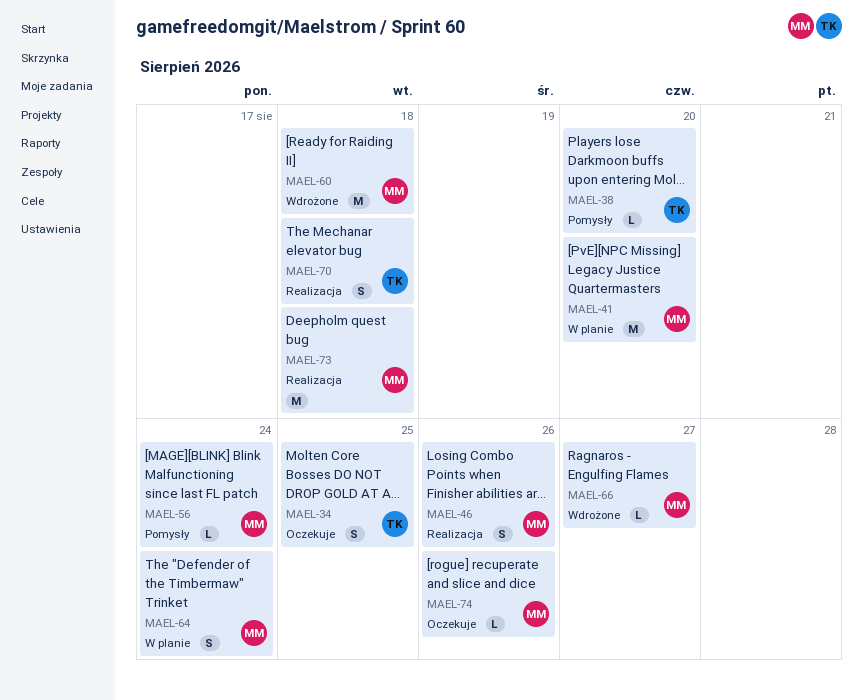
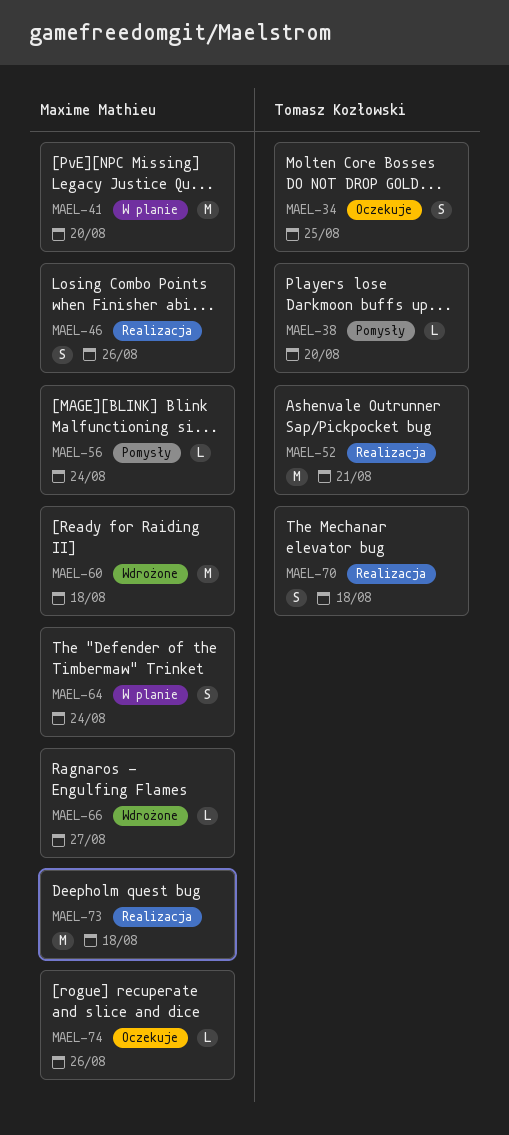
MAEL-52: none -> present

